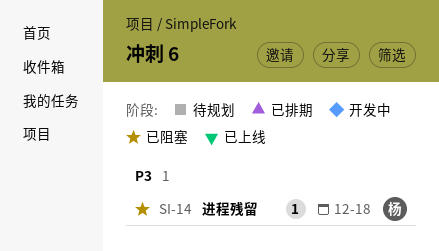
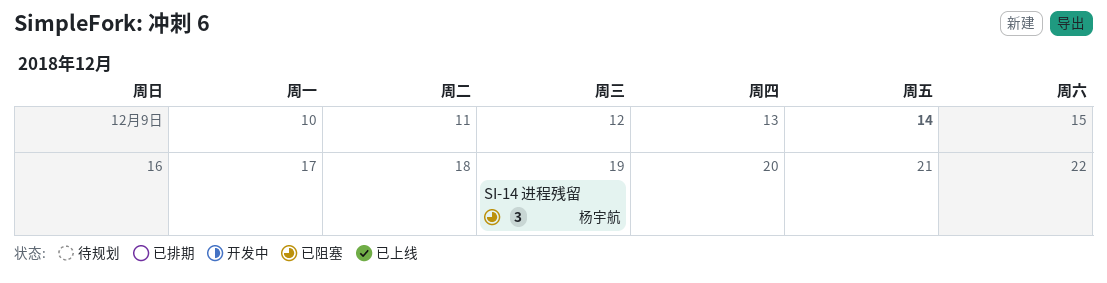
SI-14, estimate: 1 -> 3
SI-14, due: Dec 18 -> Dec 19

